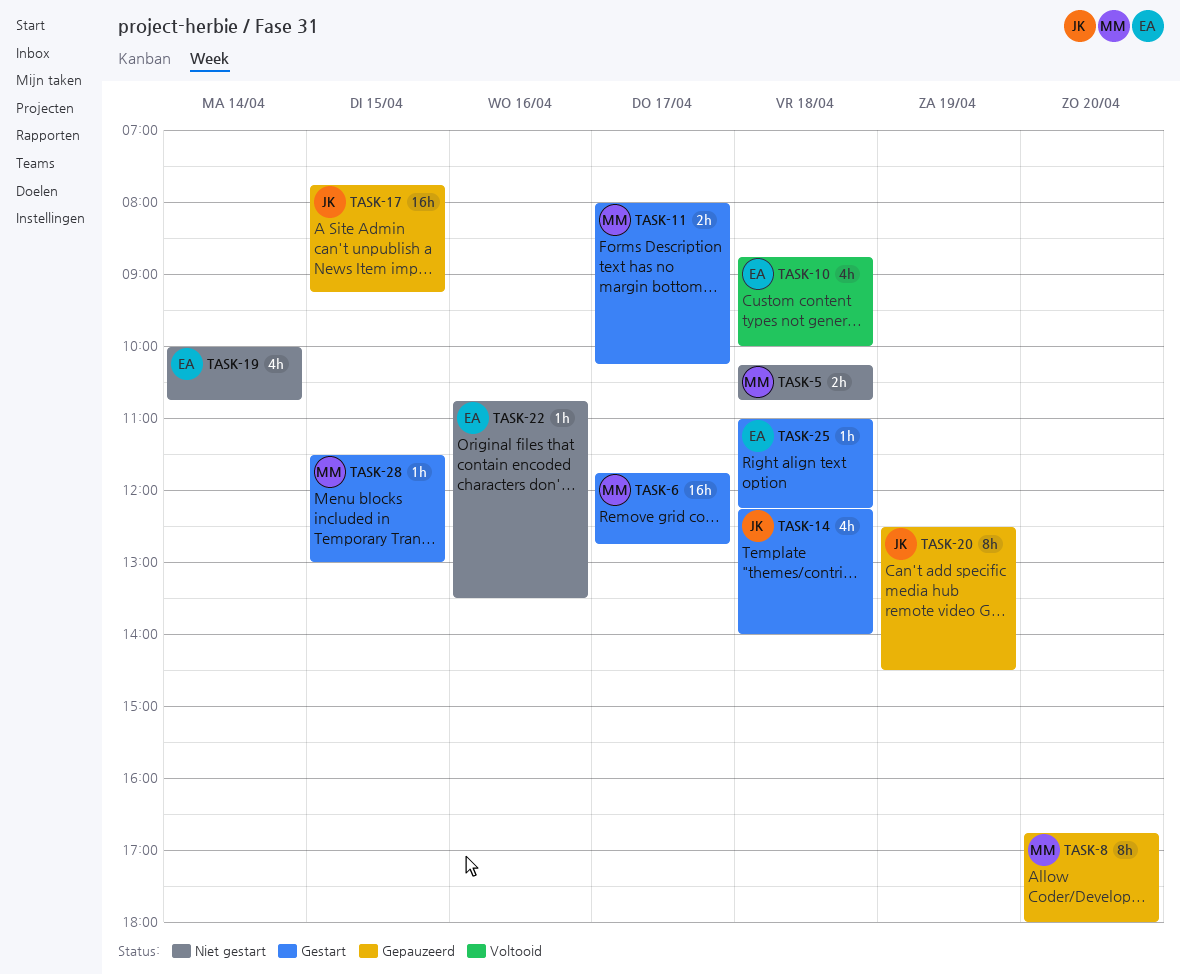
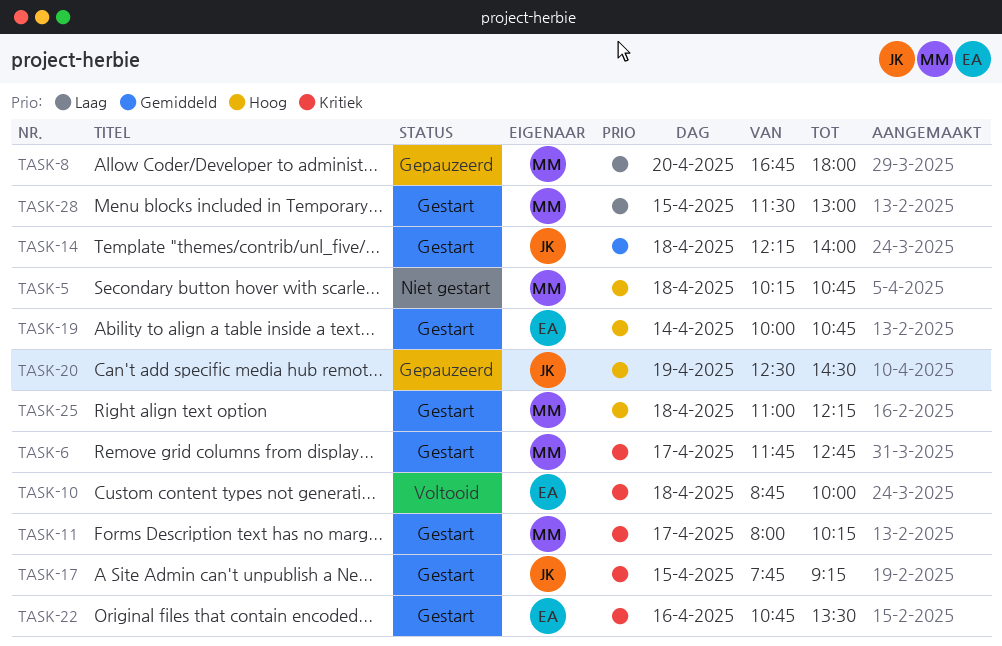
TASK-17, status: Gepauzeerd -> Gestart
TASK-19, status: Niet gestart -> Gestart
TASK-22, status: Niet gestart -> Gestart
TASK-25, owner: EA -> MM

